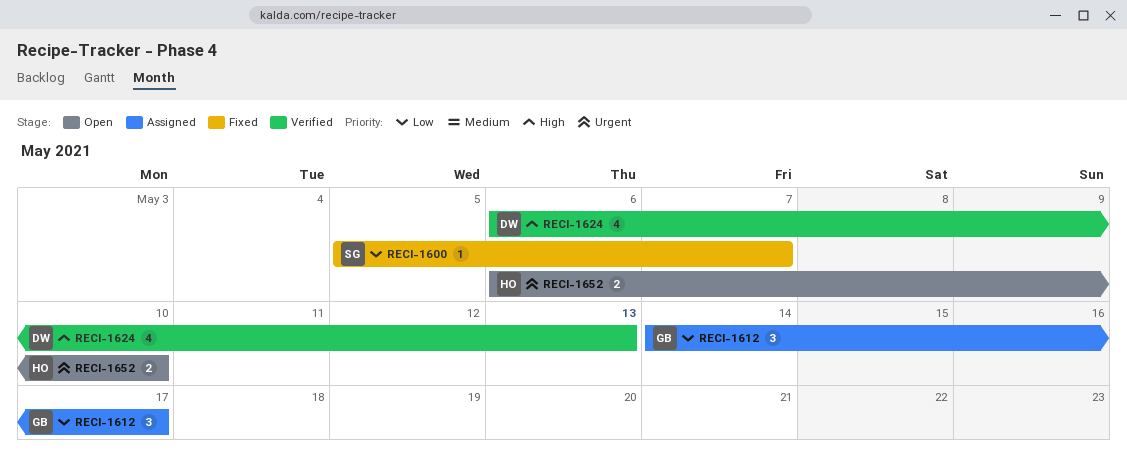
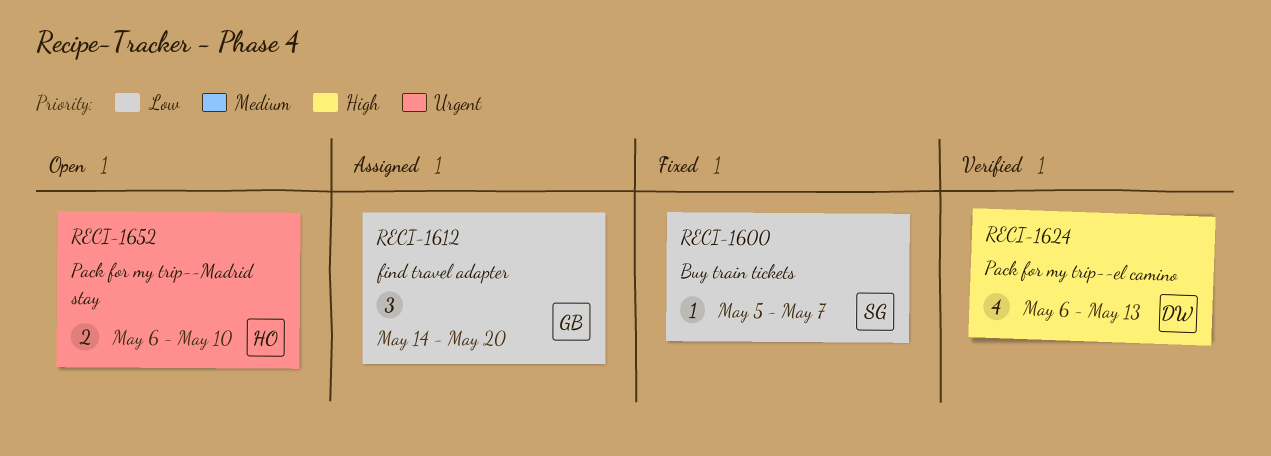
RECI-1612, due: May 17 -> May 20

